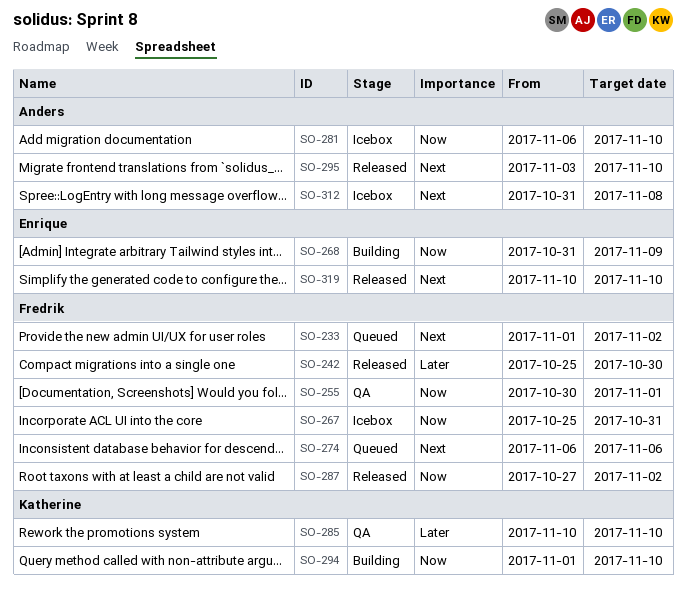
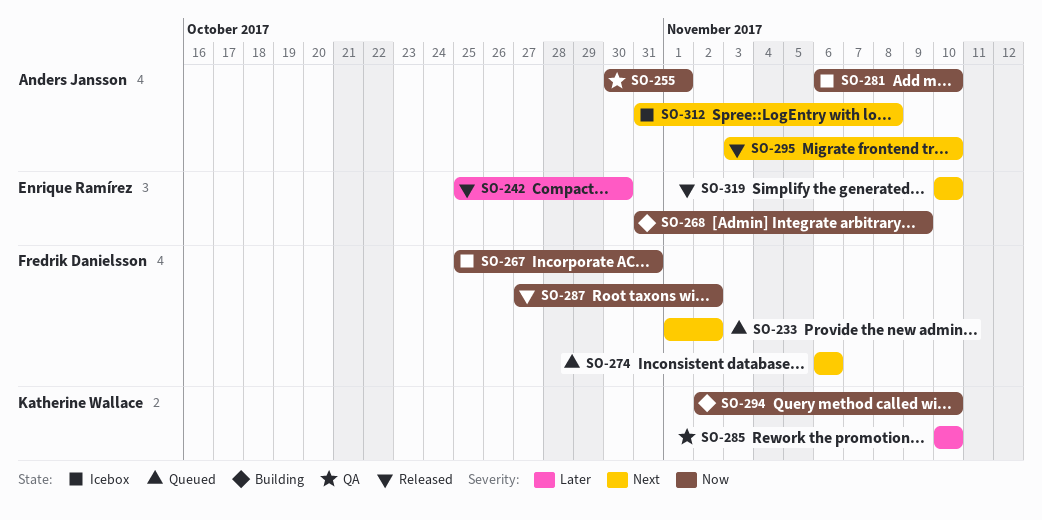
SO-242, owner: Fredrik Danielsson -> Enrique Ramírez
SO-255, owner: Fredrik Danielsson -> Anders Jansson
SO-294, start: Nov 1 -> Nov 2

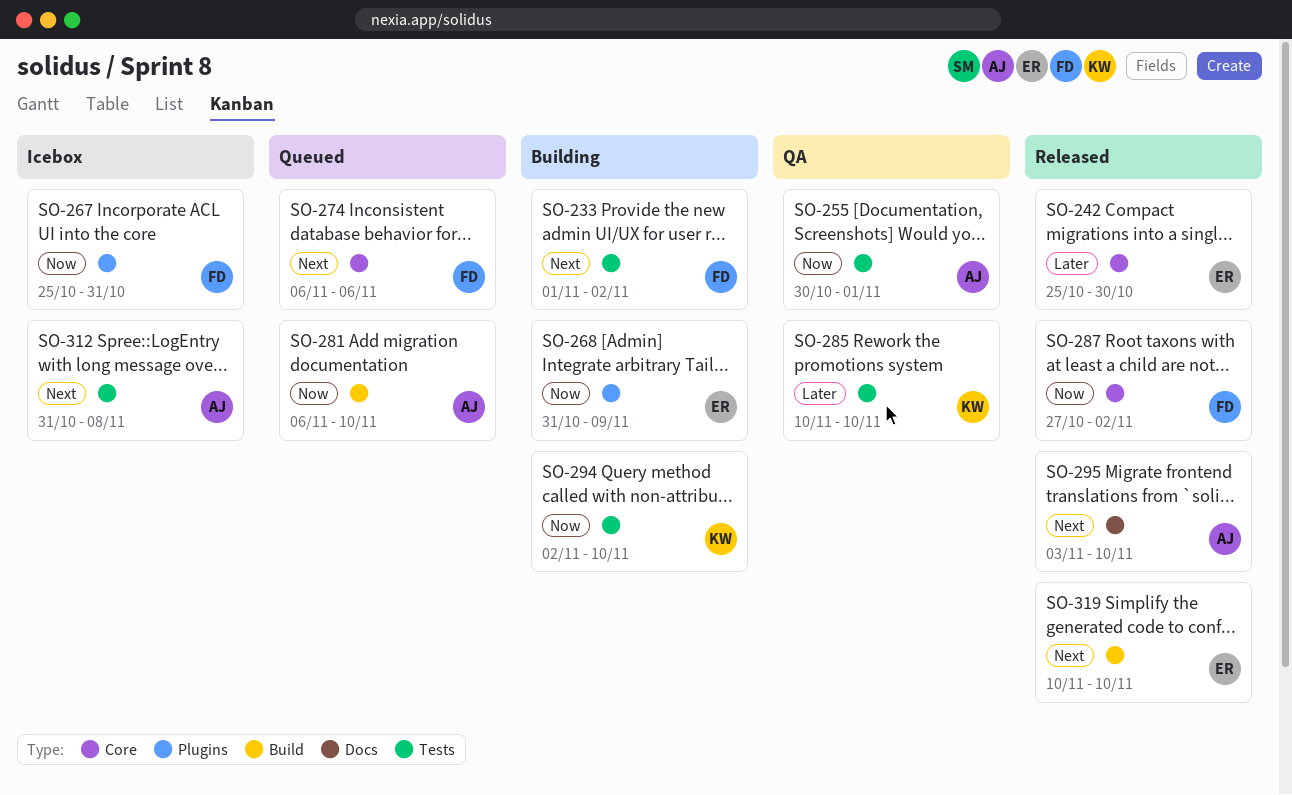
SO-233, status: Queued -> Building
SO-281, status: Icebox -> Queued

